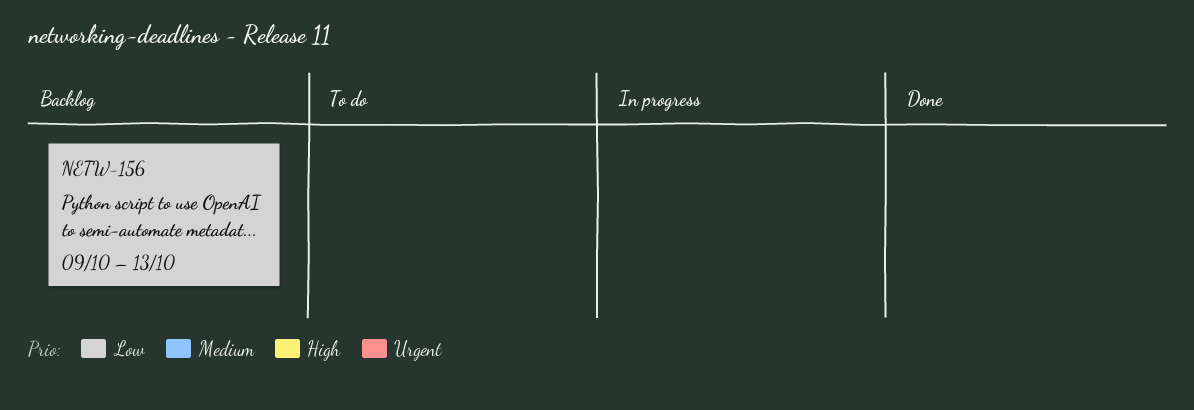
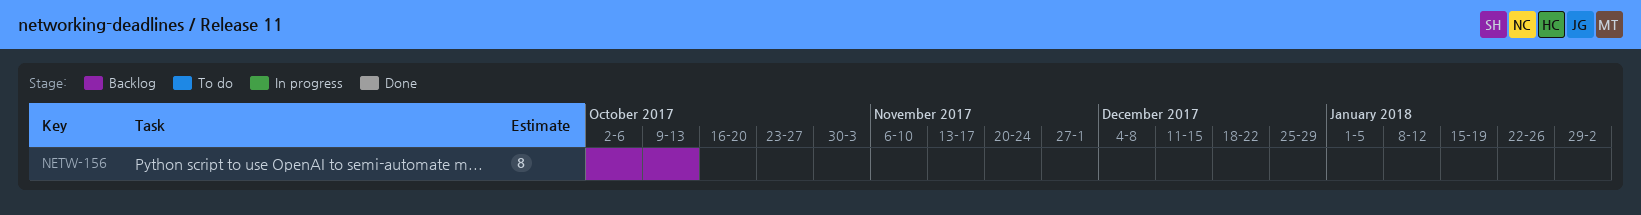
NETW-156, start: Oct 9 -> Oct 2

